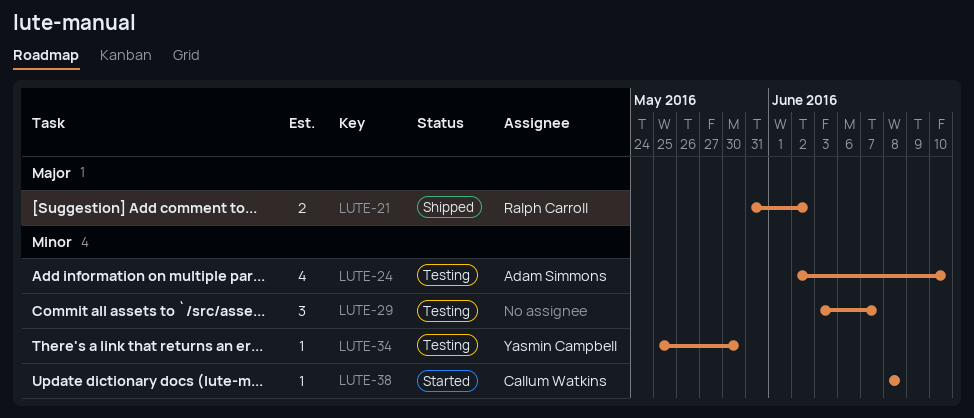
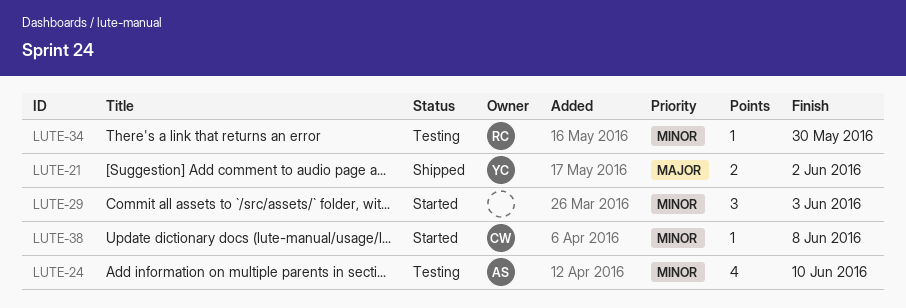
LUTE-21, owner: Ralph Carroll -> Yasmin Campbell
LUTE-29, status: Testing -> Started
LUTE-29, due: Jun 7 -> Jun 3
LUTE-34, owner: Yasmin Campbell -> Ralph Carroll

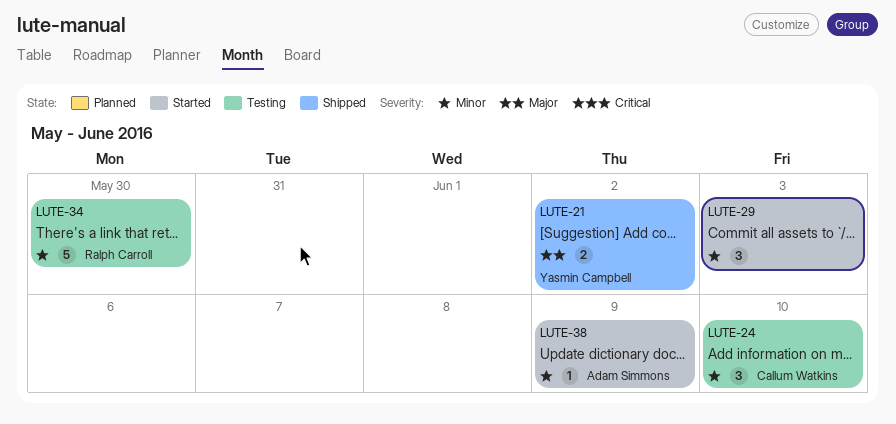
LUTE-24, owner: Adam Simmons -> Callum Watkins
LUTE-24, estimate: 4 -> 3
LUTE-34, estimate: 1 -> 5
LUTE-38, owner: Callum Watkins -> Adam Simmons
LUTE-38, due: Jun 8 -> Jun 9

